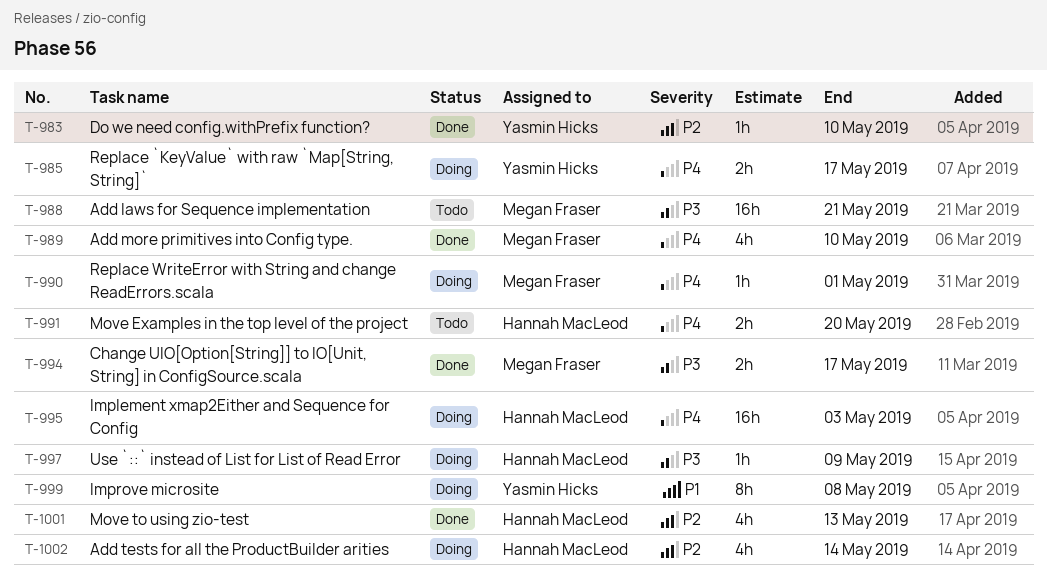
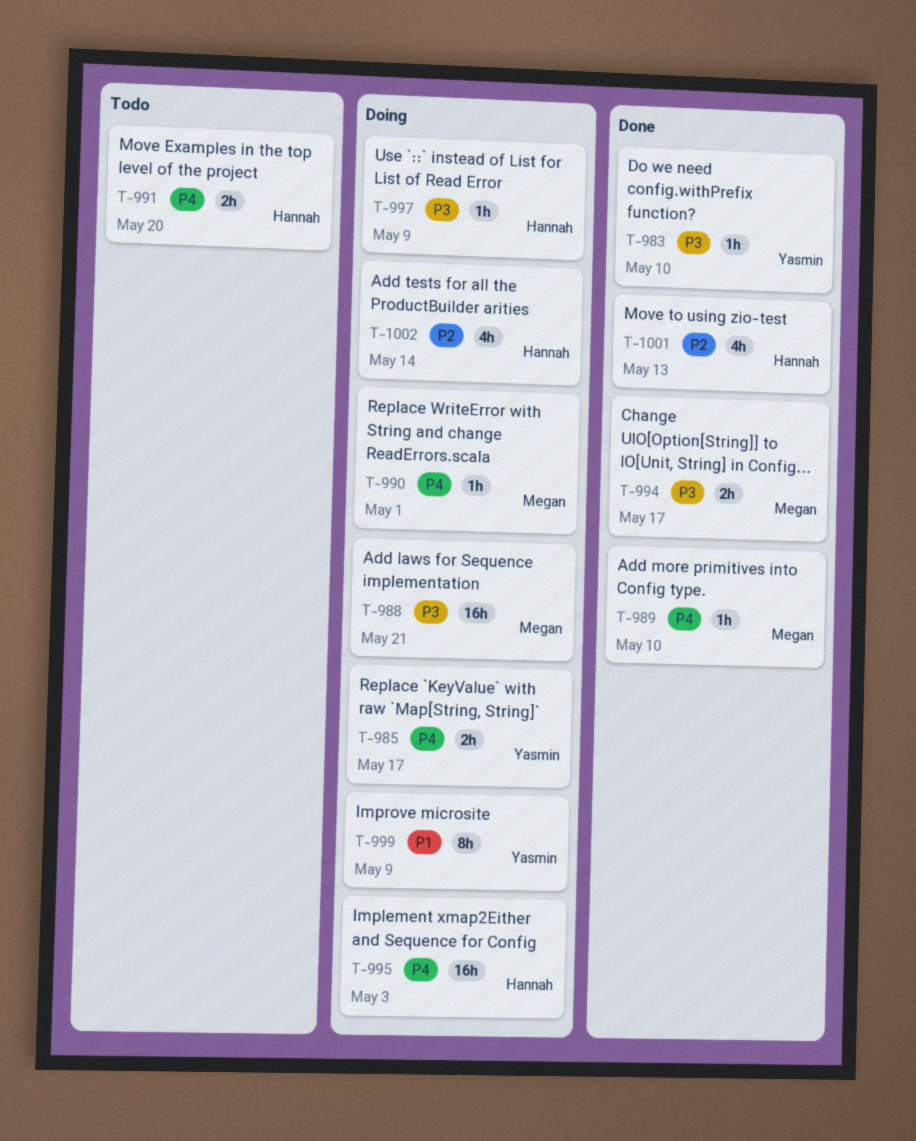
T-983, priority: P2 -> P3
T-988, status: Todo -> Doing
T-989, estimate: 4h -> 1h
T-999, due: May 8 -> May 9

